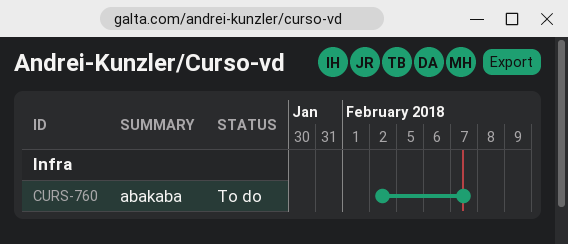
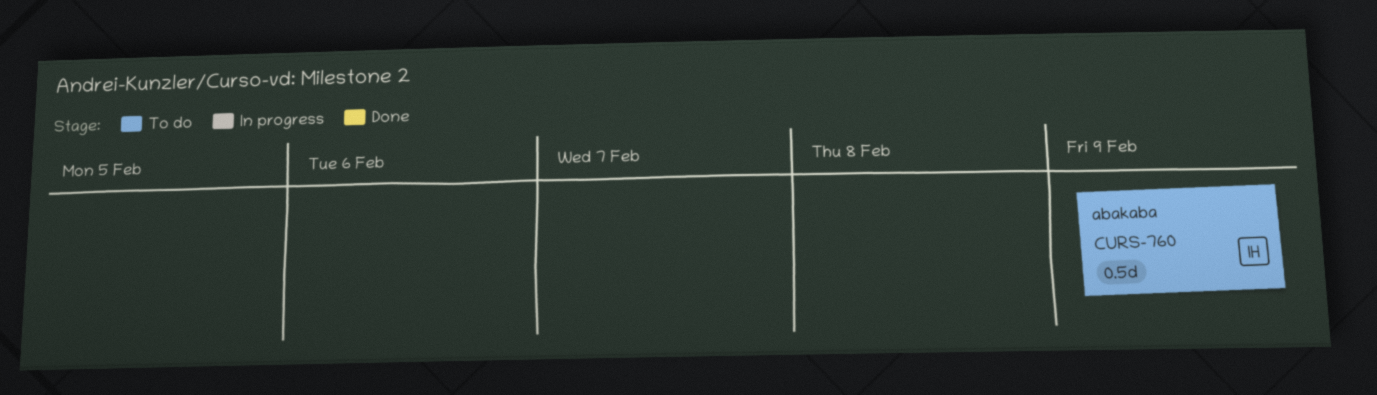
CURS-760, due: Feb 7 -> Feb 9

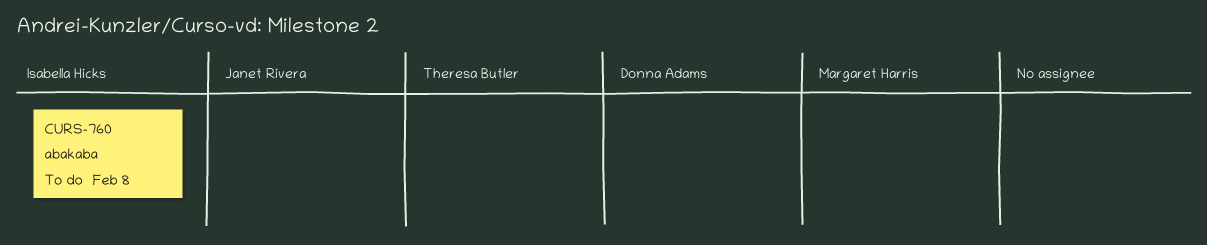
CURS-760, due: Feb 9 -> Feb 8

